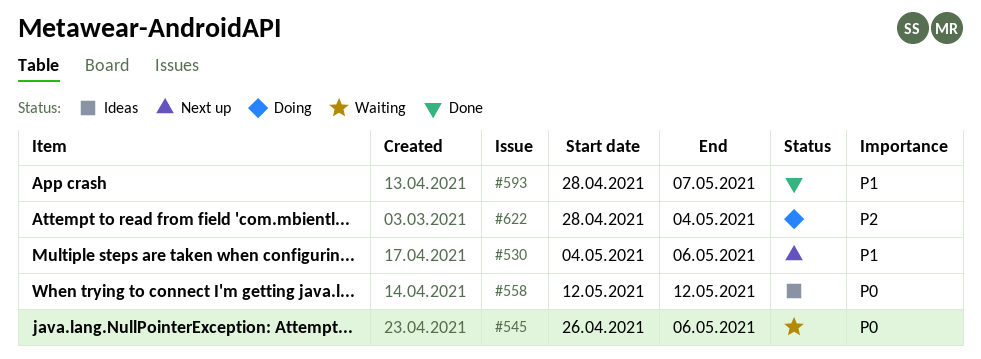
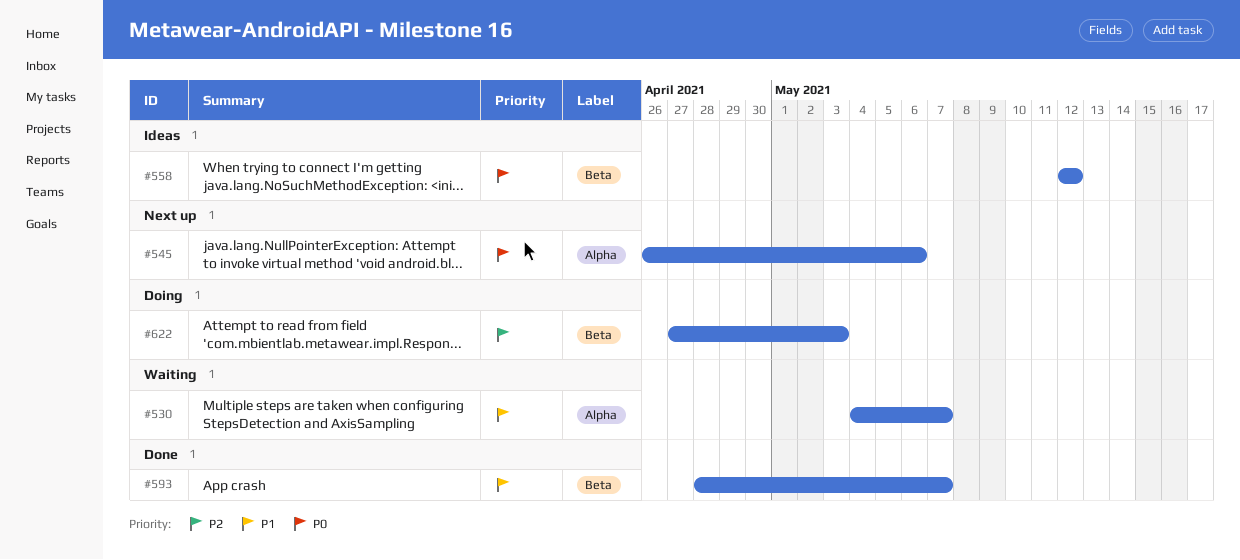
#530, status: Next up -> Waiting
#530, due: May 6 -> May 7
#545, status: Waiting -> Next up
#622, start: Apr 28 -> Apr 27
#622, due: May 4 -> May 3

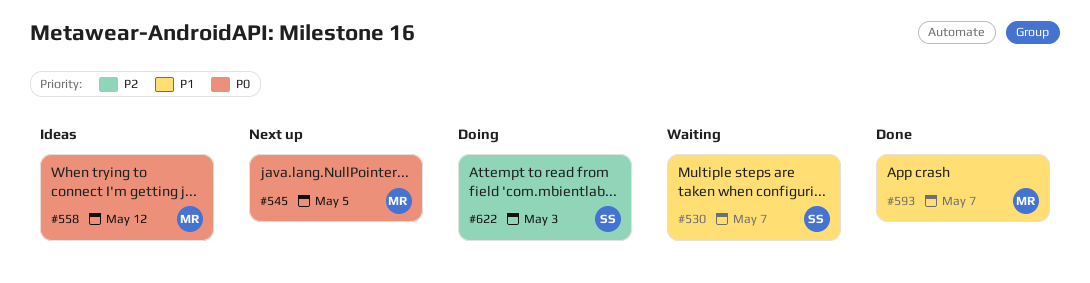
#545, due: May 6 -> May 5

